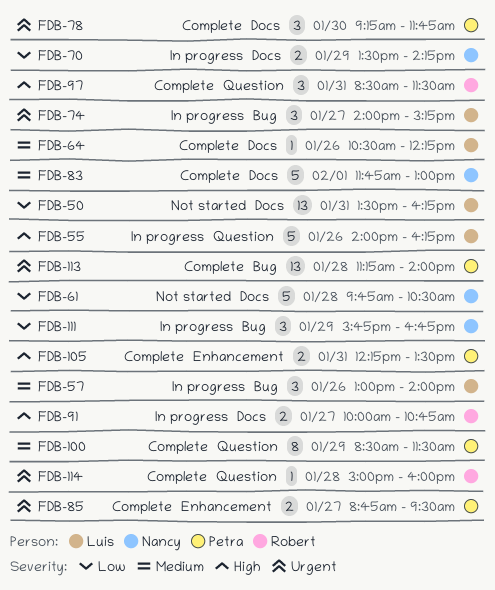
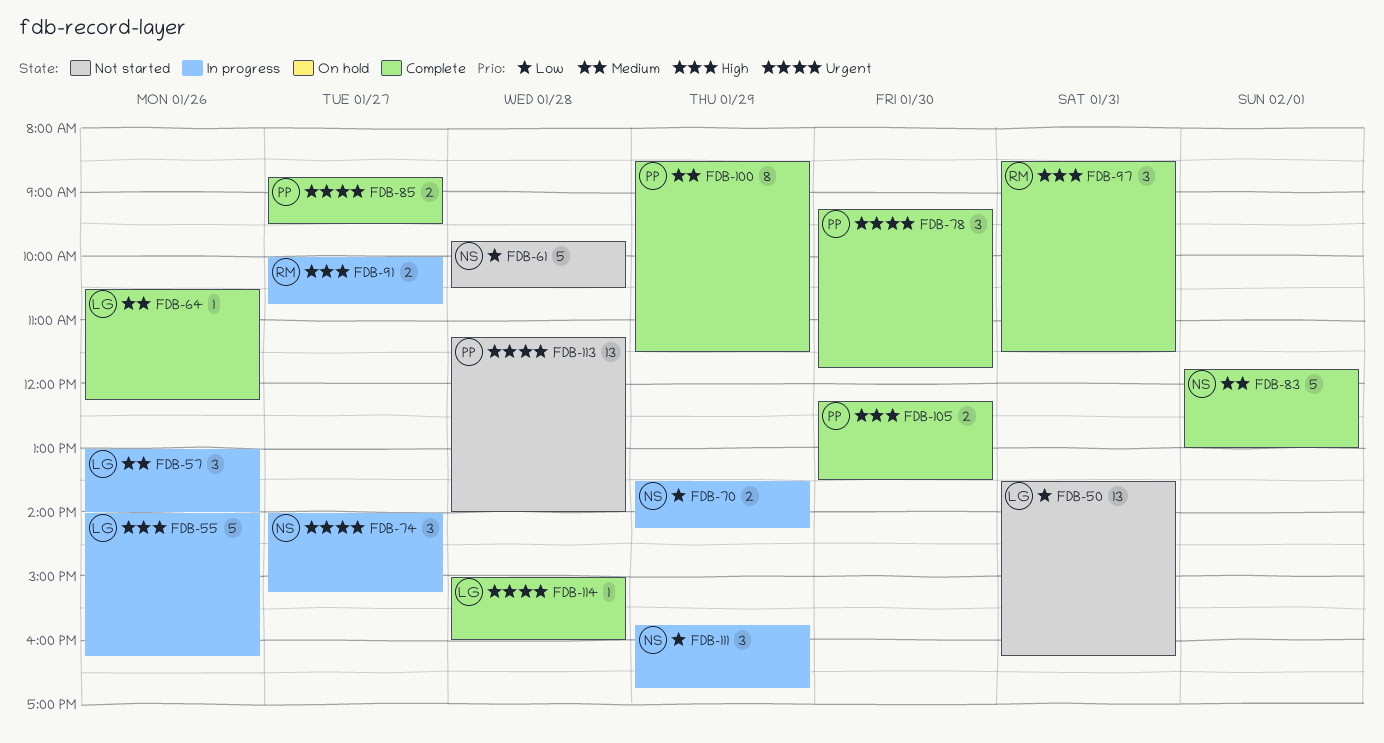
FDB-74, owner: Luis -> Nancy
FDB-105, day: Jan 31 -> Jan 30
FDB-113, status: Complete -> Not started
FDB-114, owner: Robert -> Luis

